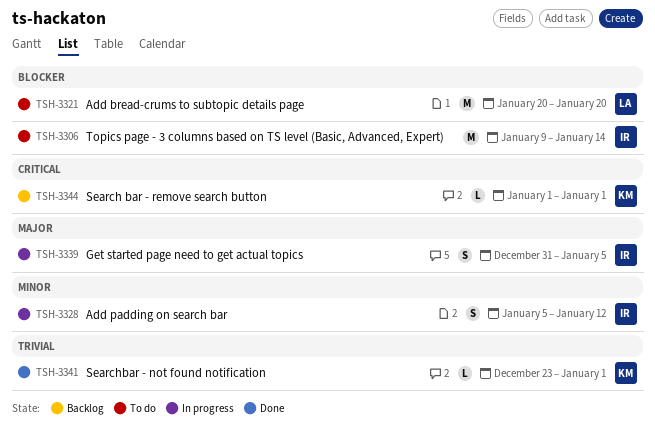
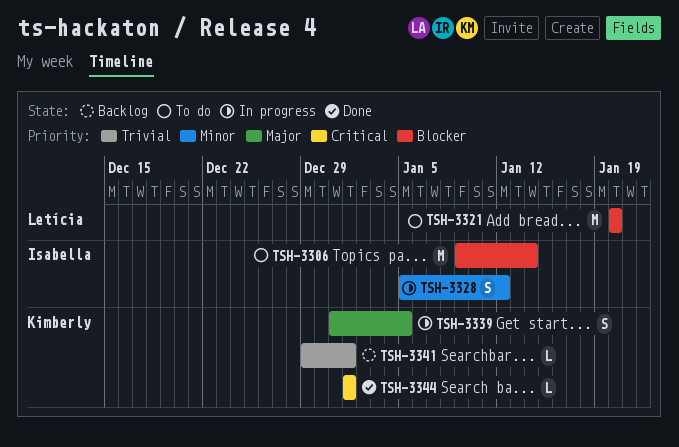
TSH-3339, owner: Isabella -> Kimberly
TSH-3341, status: Done -> Backlog
TSH-3341, start: Dec 23 -> Dec 29
TSH-3344, status: Backlog -> Done

